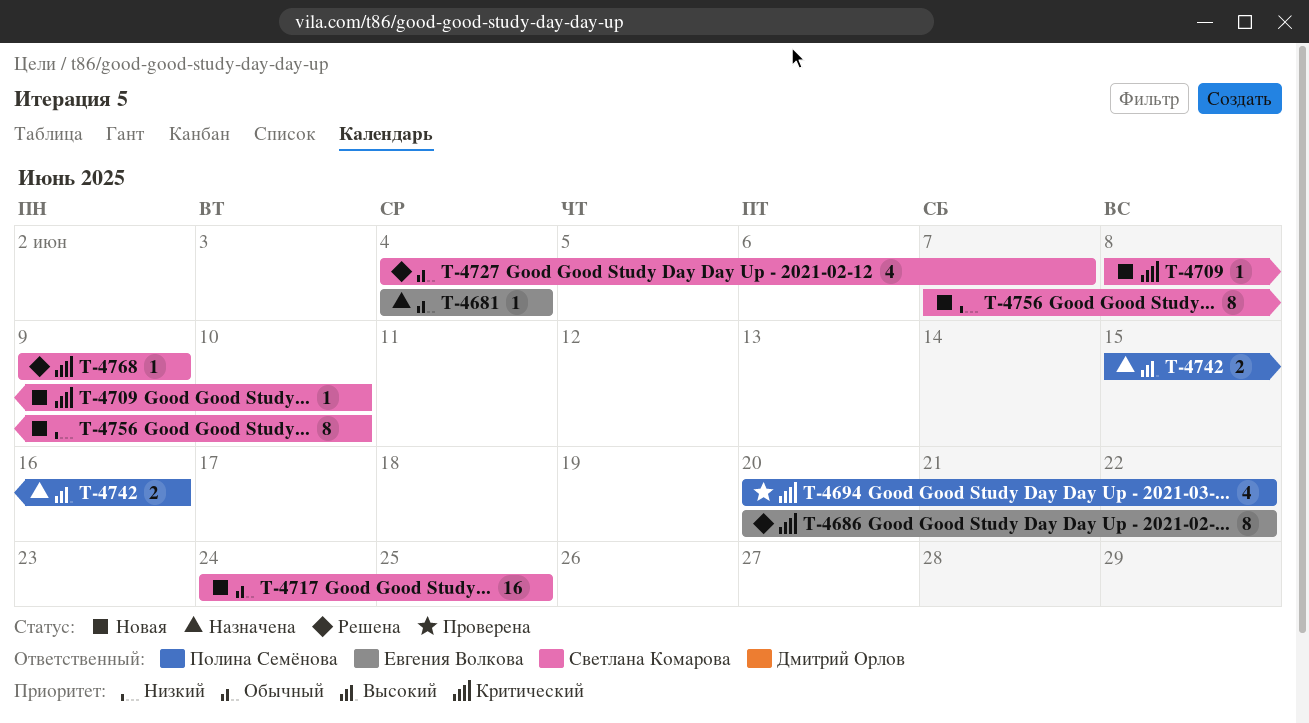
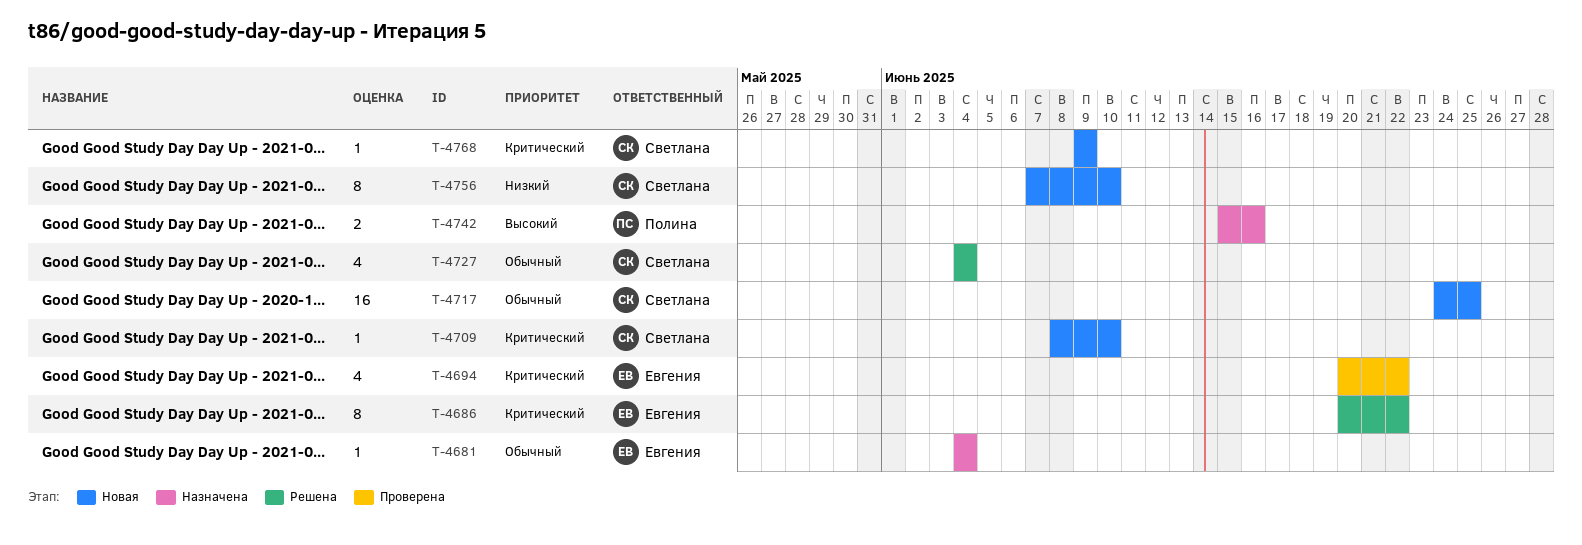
T-4694, owner: Полина Семёнова -> Евгения Волкова
T-4727, due: Jun 7 -> Jun 4
T-4768, status: Решена -> Новая

